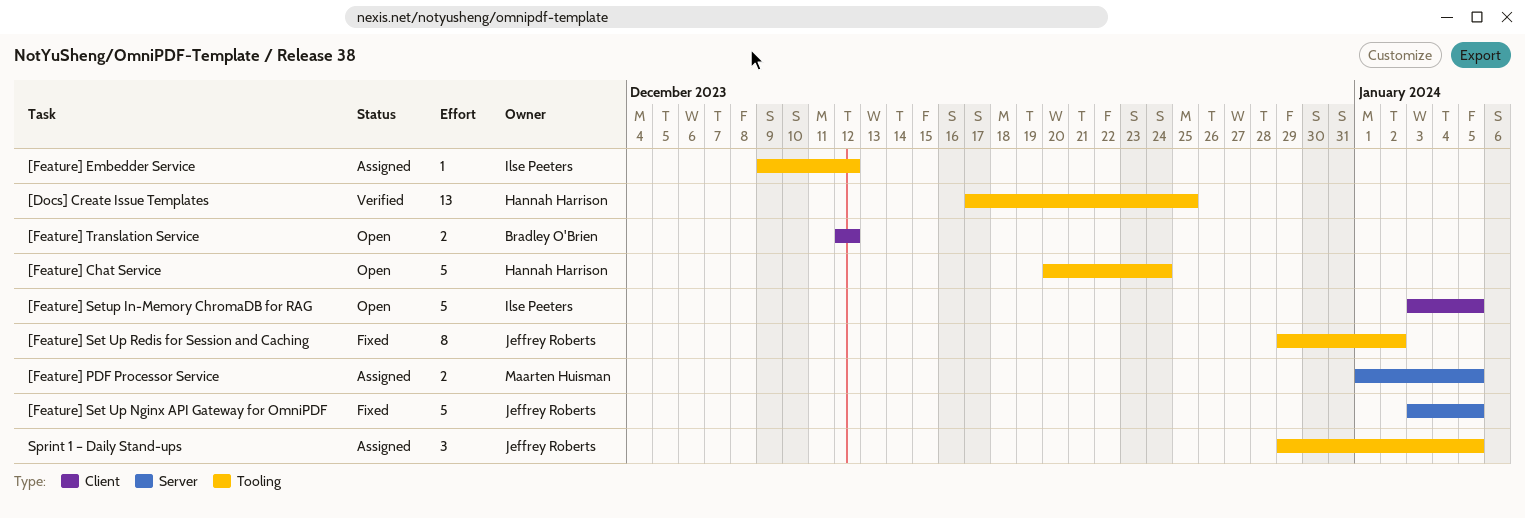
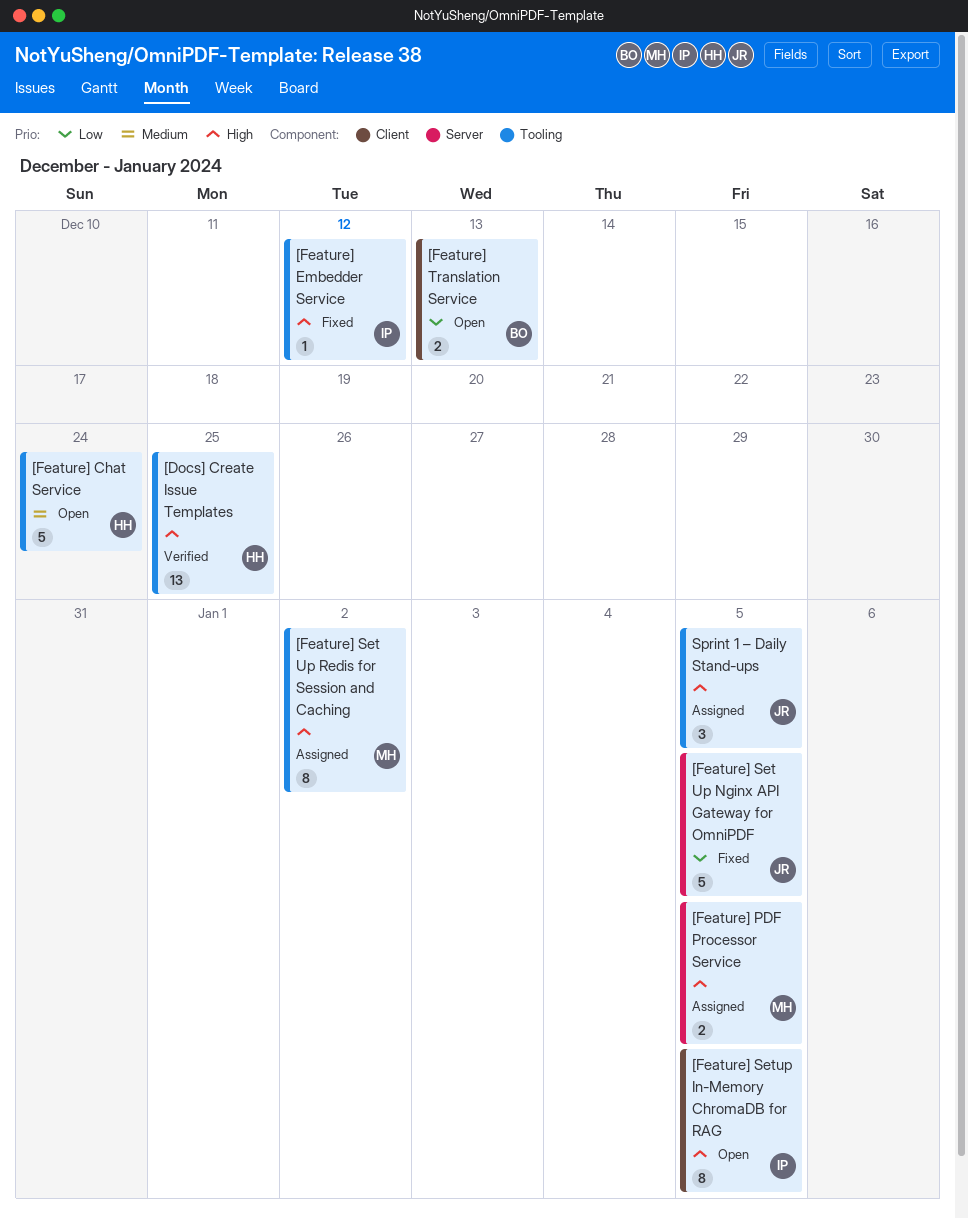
[Feature] Embedder Service, status: Assigned -> Fixed
[Feature] Set Up Redis for Session and Caching, status: Fixed -> Assigned
[Feature] Set Up Redis for Session and Caching, owner: Jeffrey Roberts -> Maarten Huisman
[Feature] Setup In-Memory ChromaDB for RAG, estimate: 5 -> 8
[Feature] Translation Service, due: Dec 12 -> Dec 13

